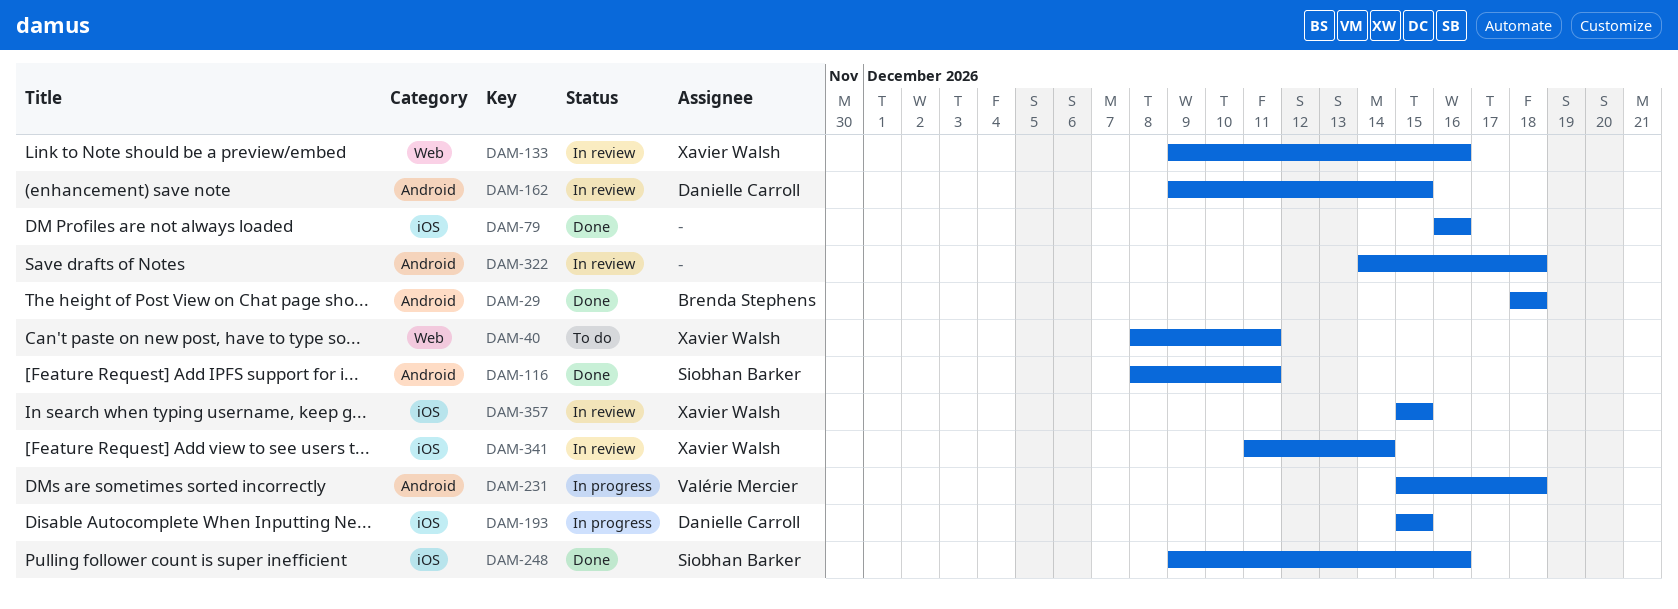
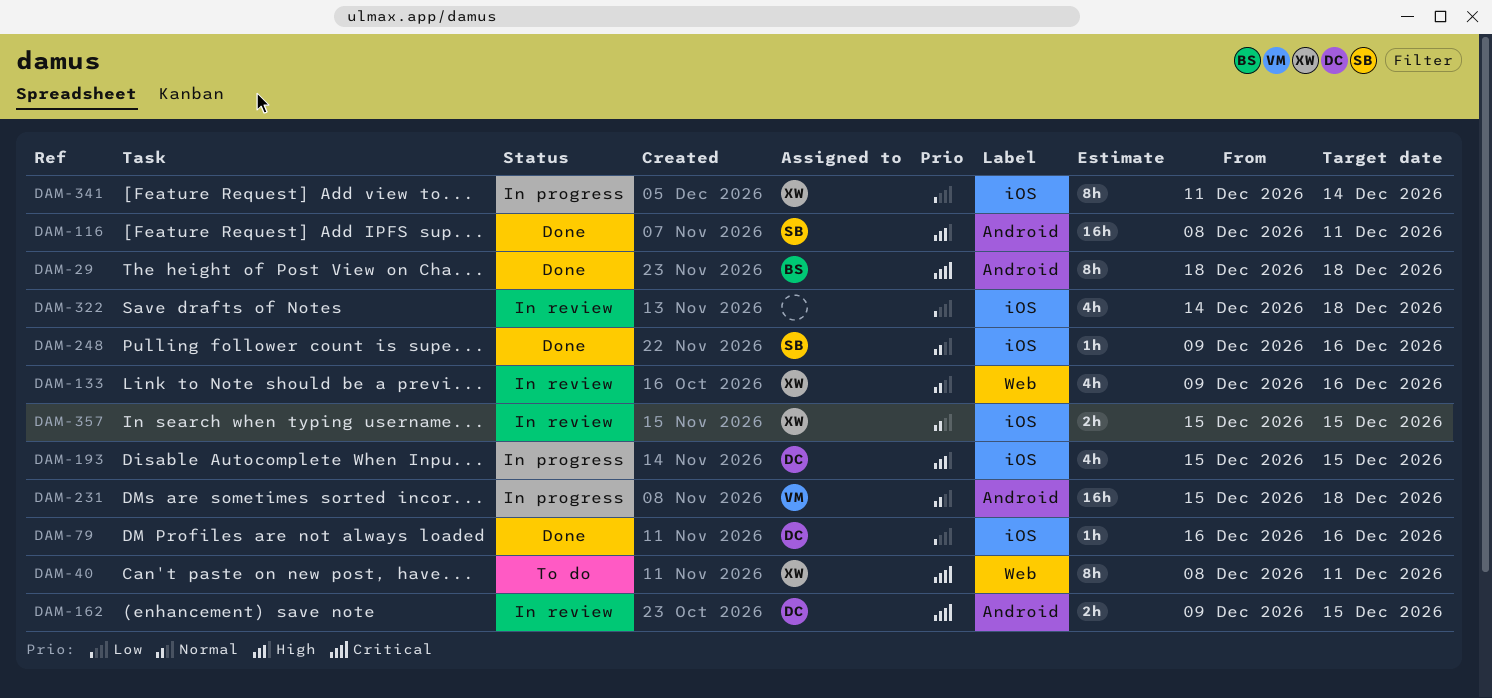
DAM-79, owner: none -> Danielle Carroll
DAM-322, label: Android -> iOS
DAM-341, status: In review -> In progress

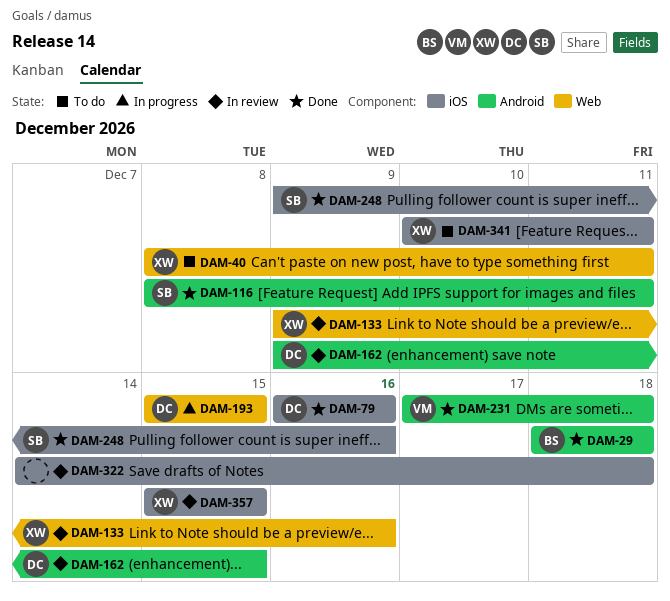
DAM-193, label: iOS -> Web
DAM-231, status: In progress -> Done
DAM-231, start: Dec 15 -> Dec 17
DAM-341, status: In progress -> To do
DAM-341, start: Dec 11 -> Dec 10
DAM-341, due: Dec 14 -> Dec 11

